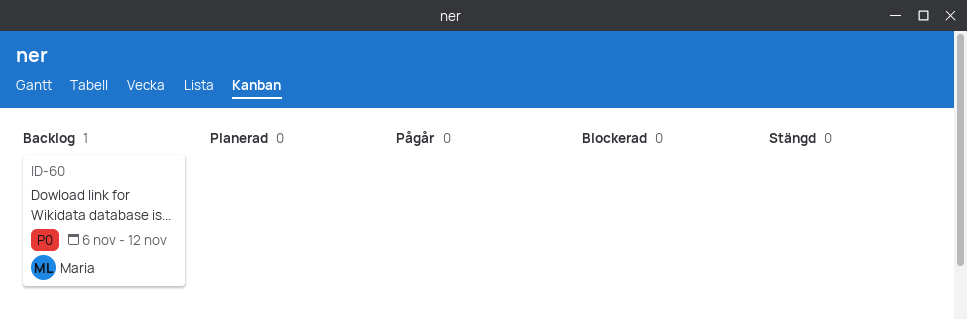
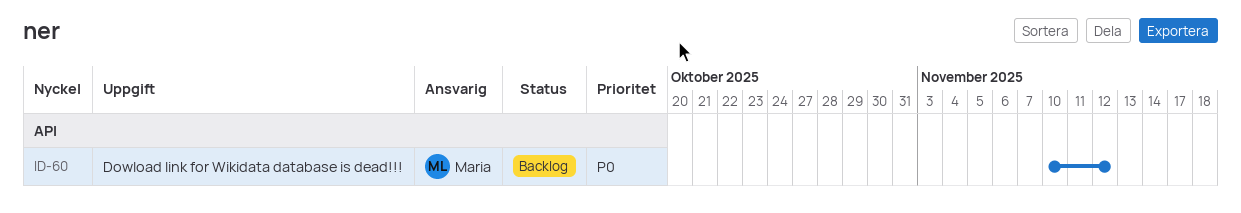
ID-60, start: Nov 6 -> Nov 10

